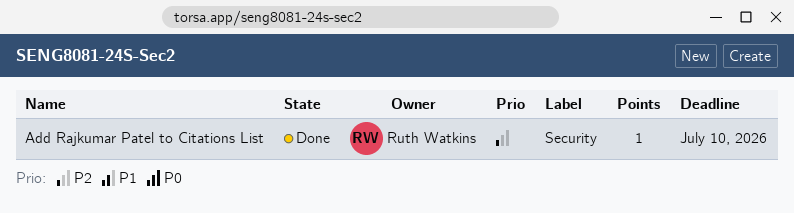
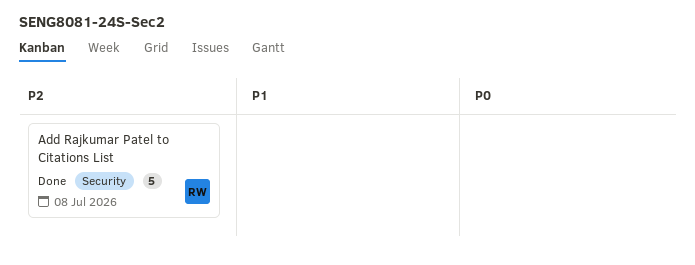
Add Rajkumar Patel to Citations List, estimate: 1 -> 5
Add Rajkumar Patel to Citations List, due: Jul 10 -> Jul 8

